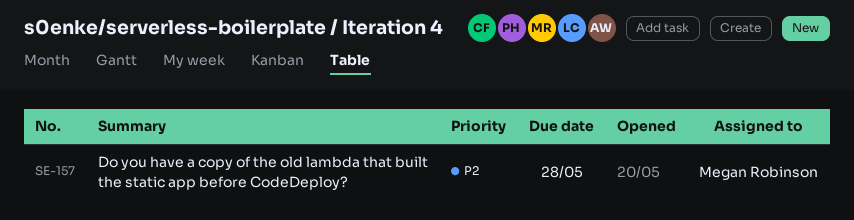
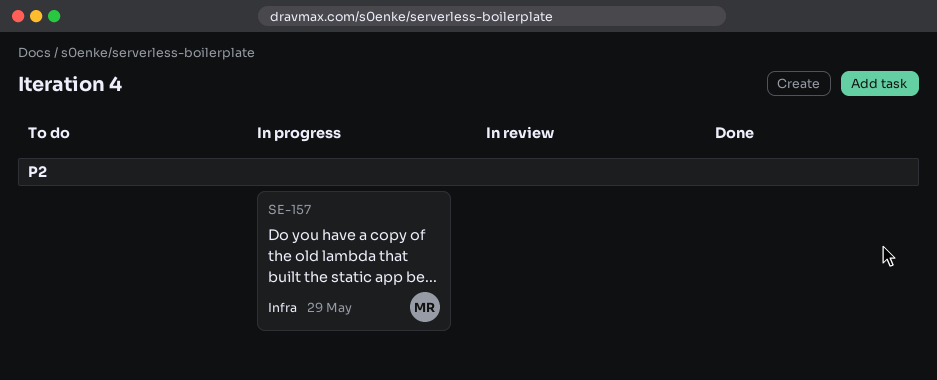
SE-157, due: May 28 -> May 29

